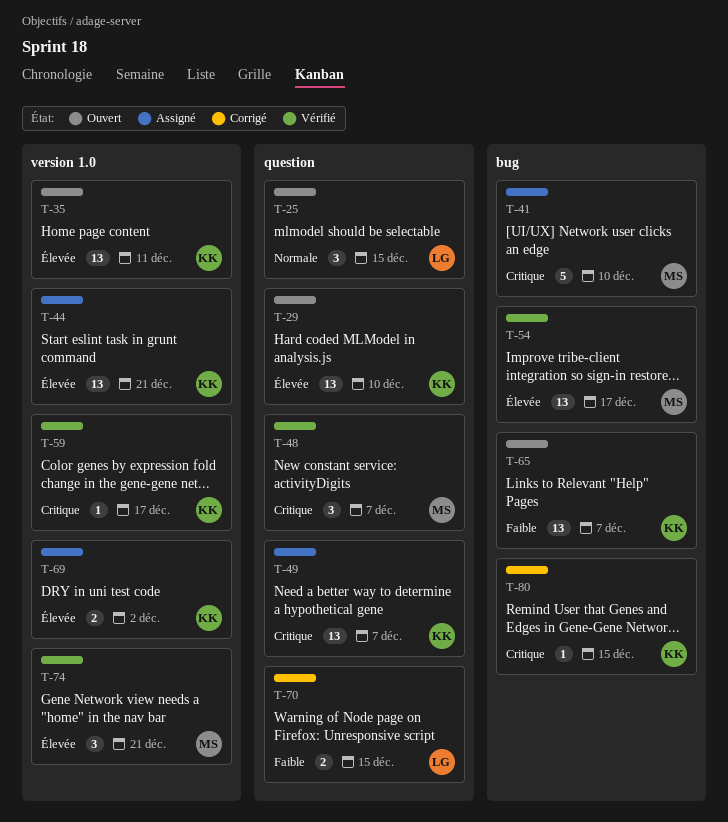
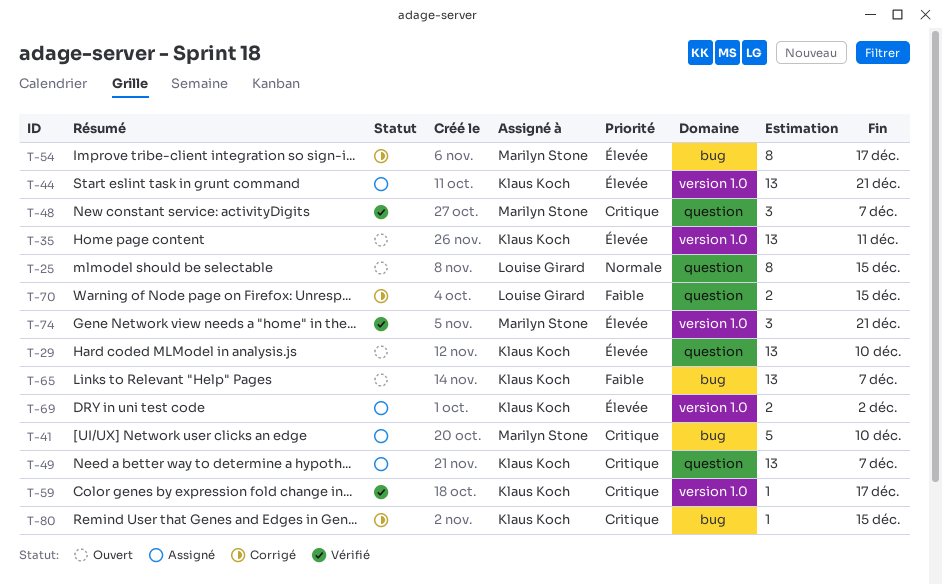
T-25, estimate: 3 -> 8
T-54, status: Vérifié -> Corrigé
T-54, estimate: 13 -> 8

